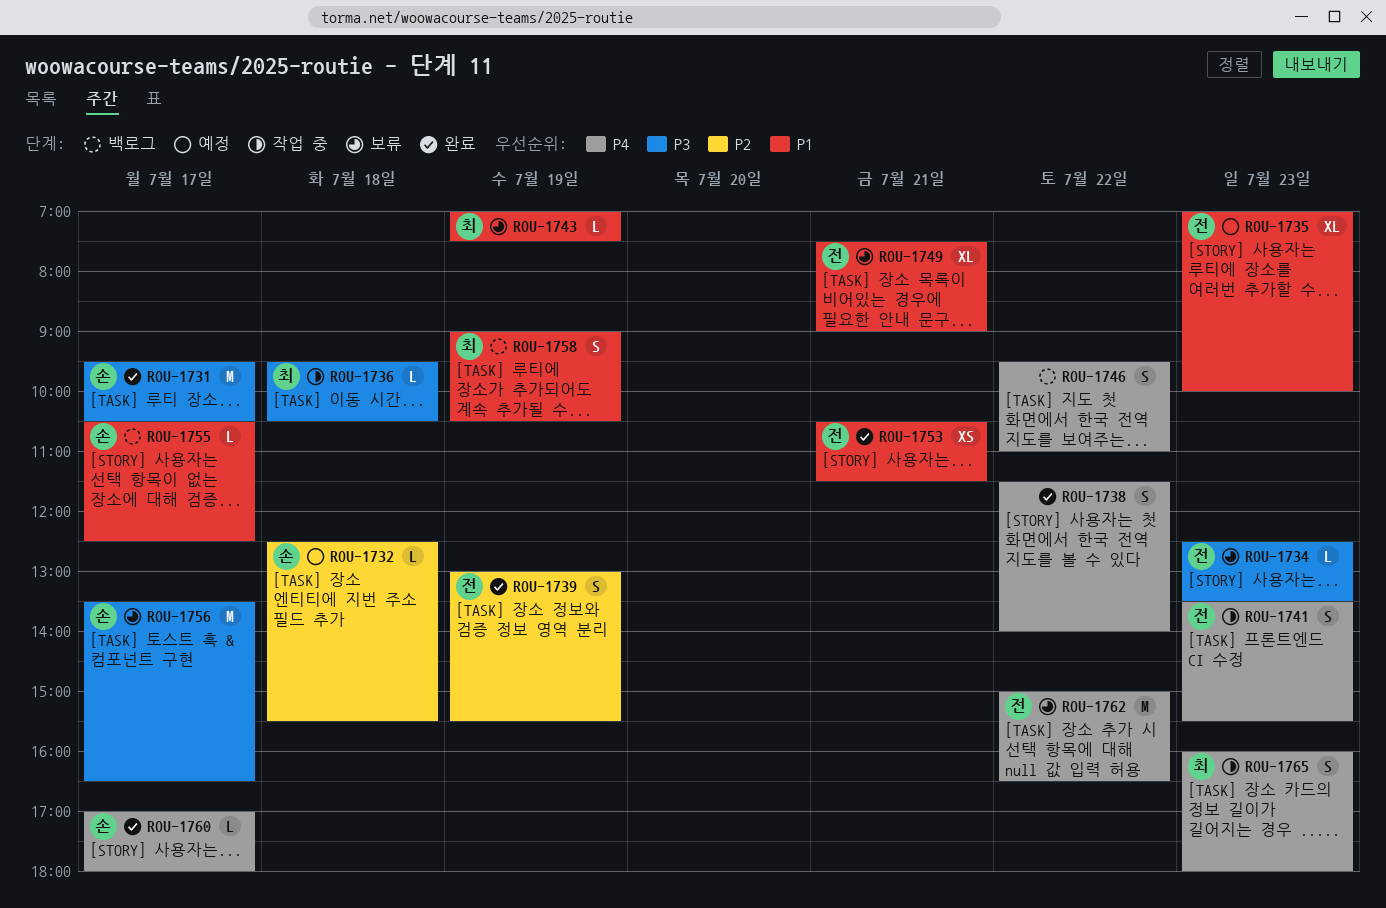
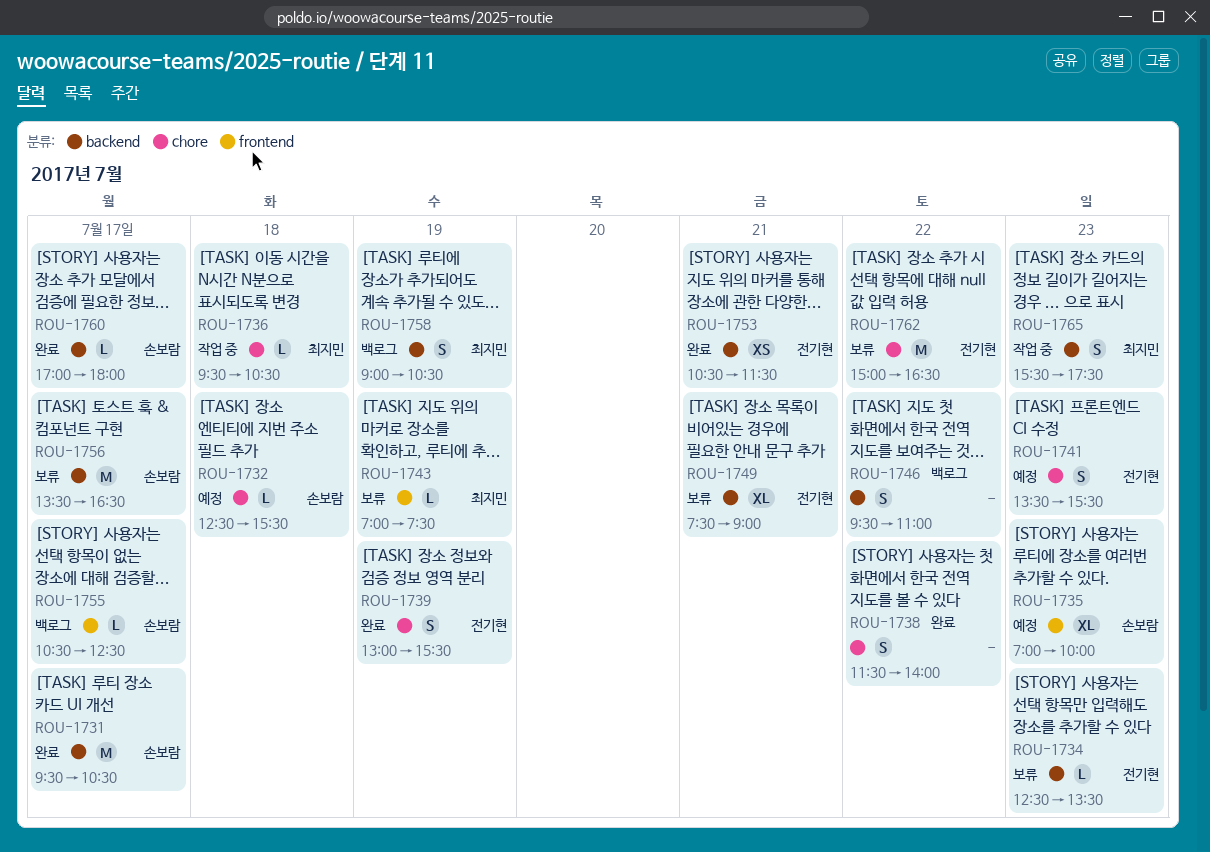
ROU-1735, owner: 전기현 -> 손보람
ROU-1741, status: 작업 중 -> 예정
ROU-1765, begins: 16:00 -> 15:30
ROU-1765, ends: 18:00 -> 17:30

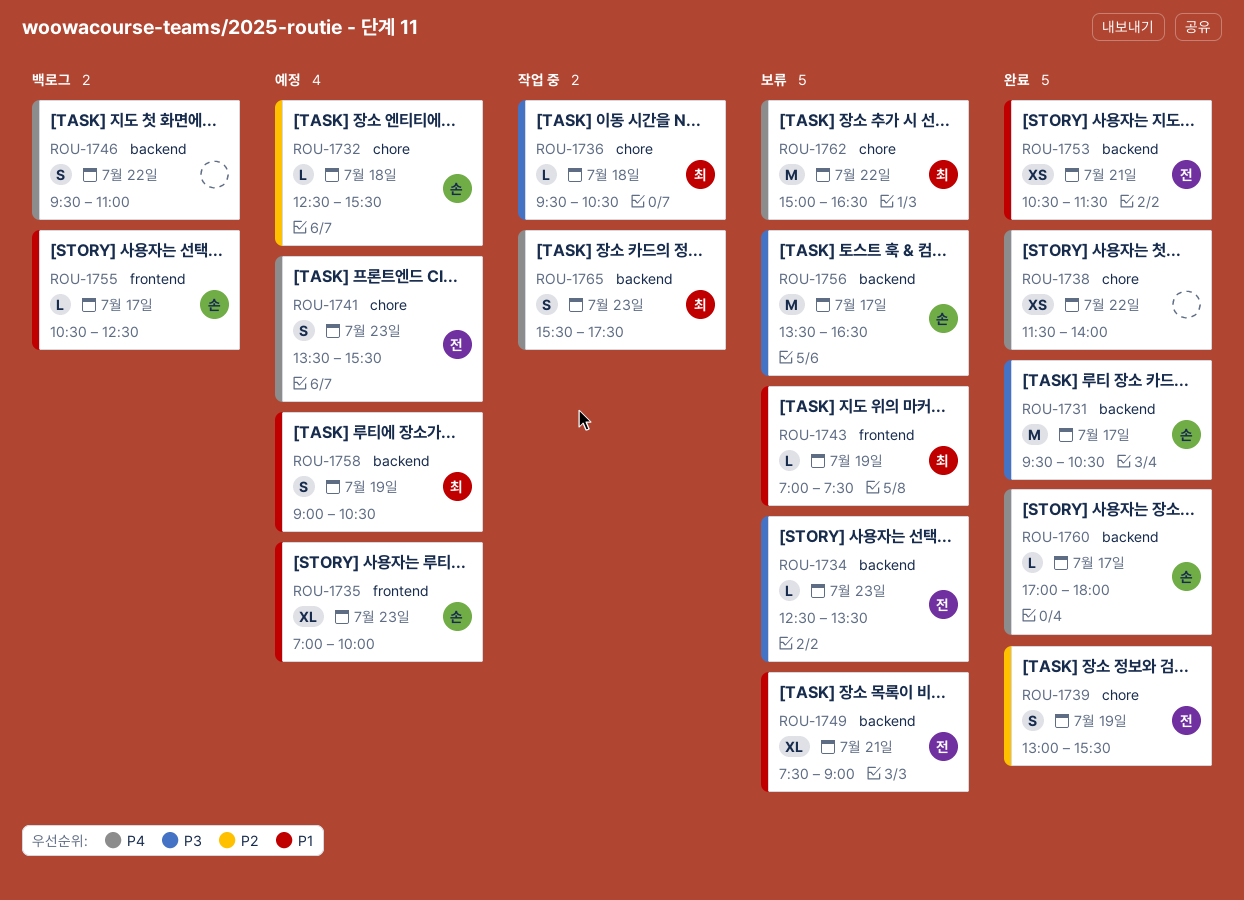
ROU-1738, estimate: S -> XS
ROU-1758, status: 백로그 -> 예정
ROU-1762, owner: 전기현 -> 최지민

